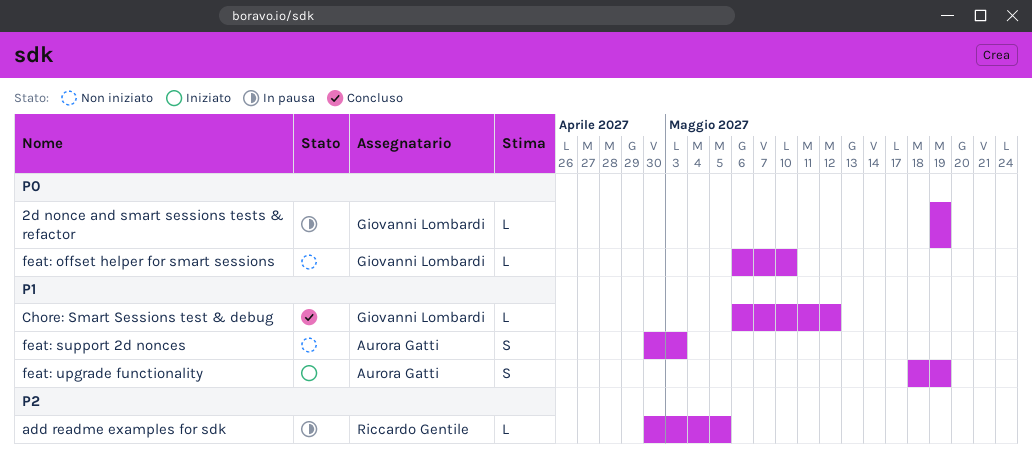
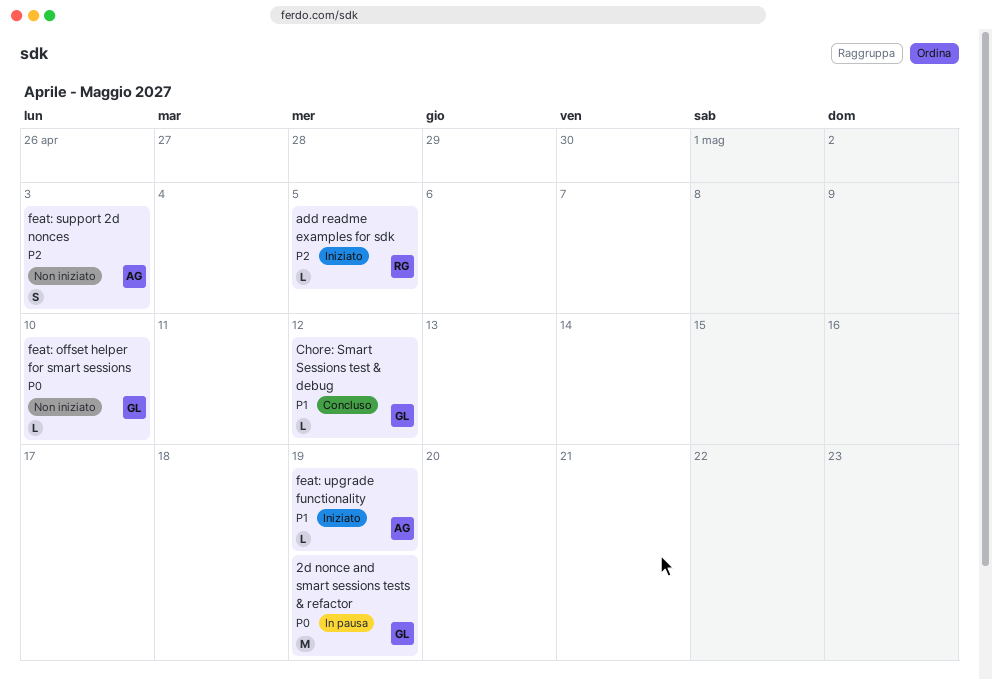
2d nonce and smart sessions tests & refactor, estimate: L -> M
add readme examples for sdk, status: In pausa -> Iniziato
feat: support 2d nonces, priority: P1 -> P2
feat: upgrade functionality, estimate: S -> L

